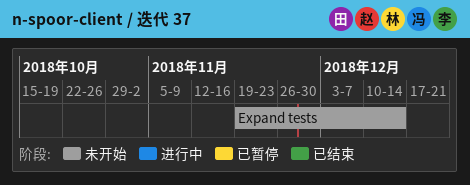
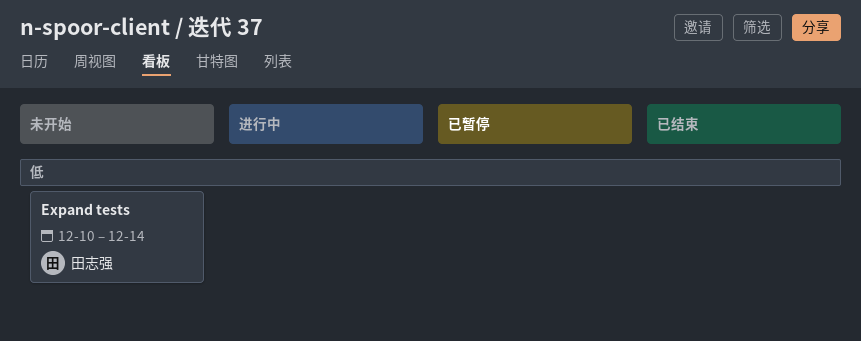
Expand tests, start: Nov 19 -> Dec 10

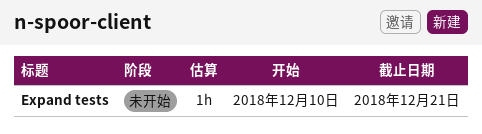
Expand tests, due: Dec 14 -> Dec 21

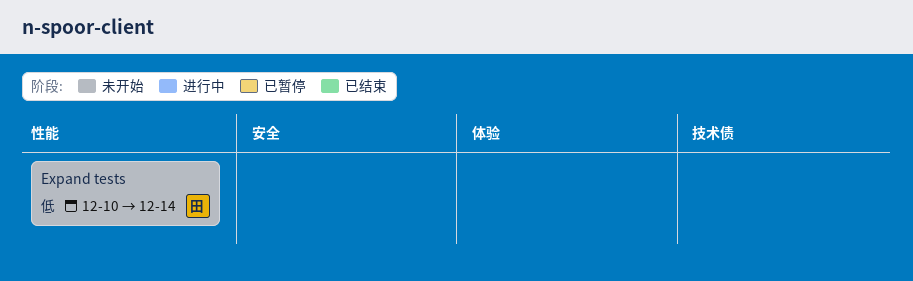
Expand tests, due: Dec 21 -> Dec 14

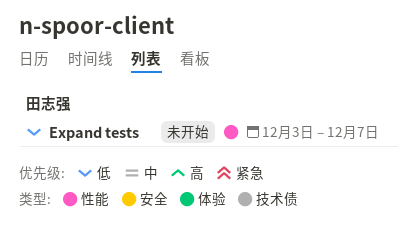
Expand tests, start: Dec 10 -> Dec 3
Expand tests, due: Dec 14 -> Dec 7

